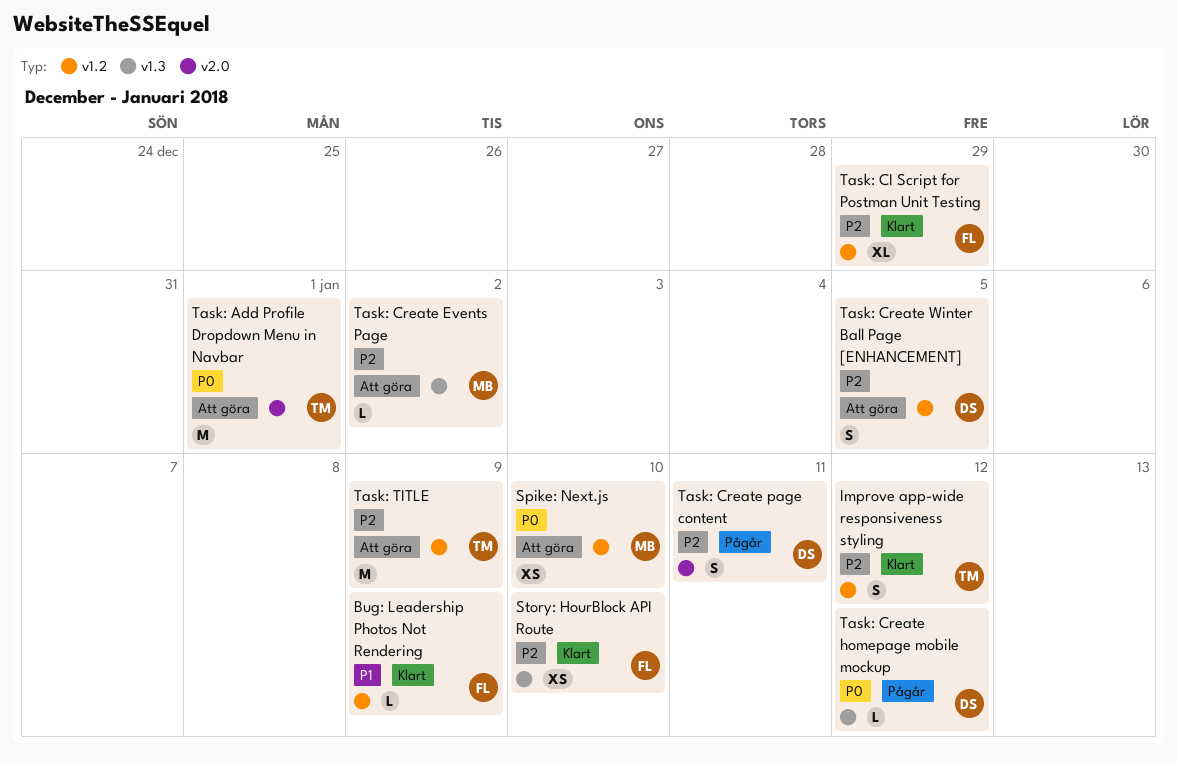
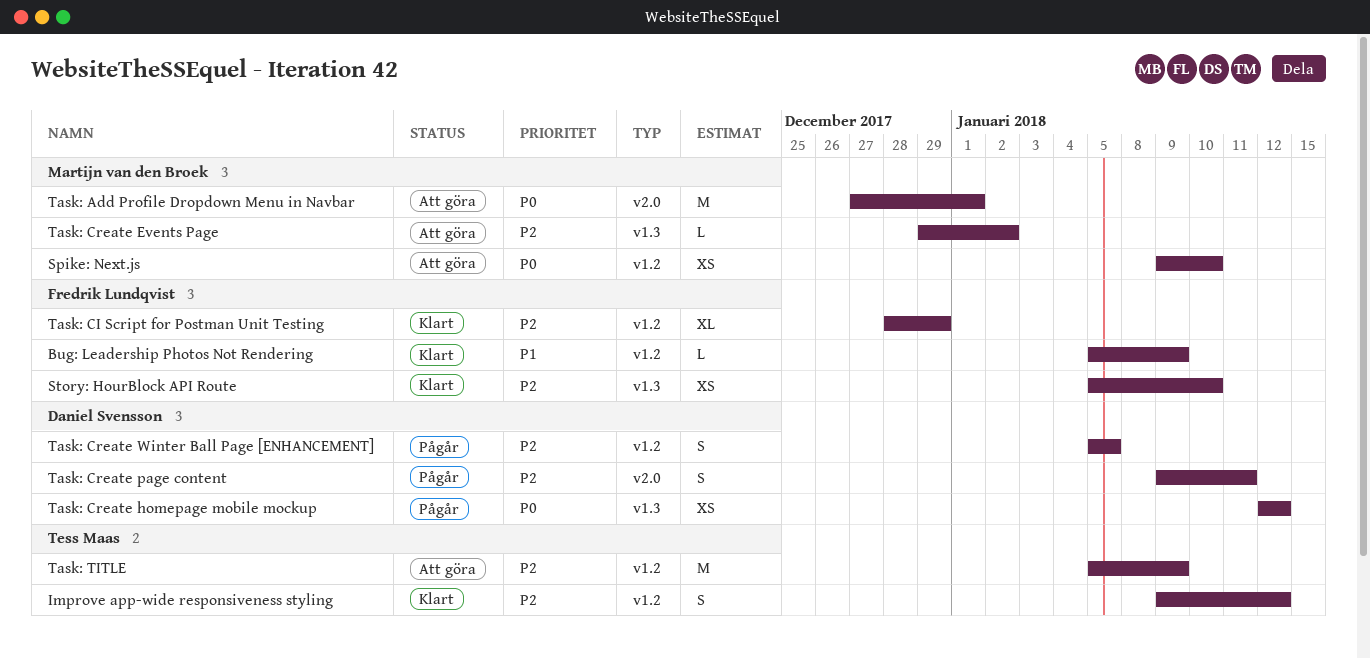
Task: Add Profile Dropdown Menu in Navbar, owner: Tess Maas -> Martijn van den Broek
Task: Create homepage mobile mockup, estimate: L -> XS
Task: Create Winter Ball Page [ENHANCEMENT], status: Att göra -> Pågår

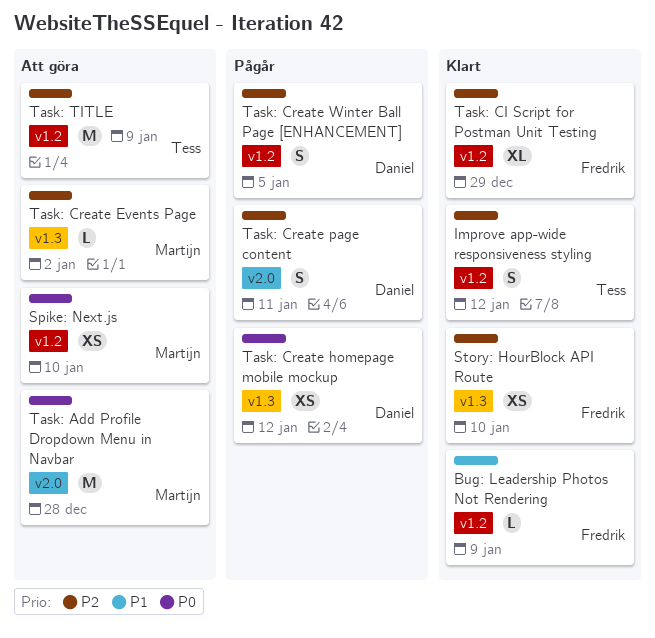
Task: Add Profile Dropdown Menu in Navbar, due: Jan 1 -> Dec 28

